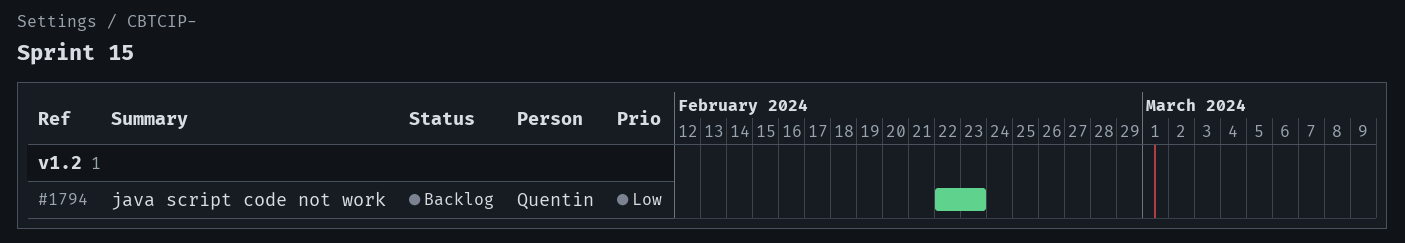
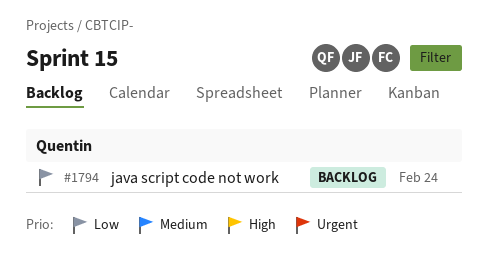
#1794, due: Feb 23 -> Feb 24

